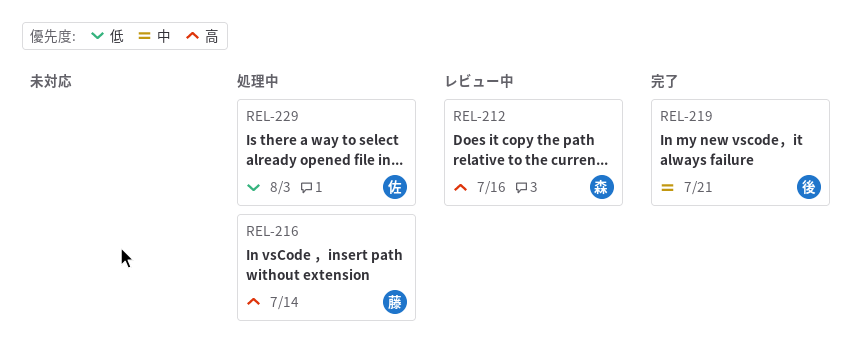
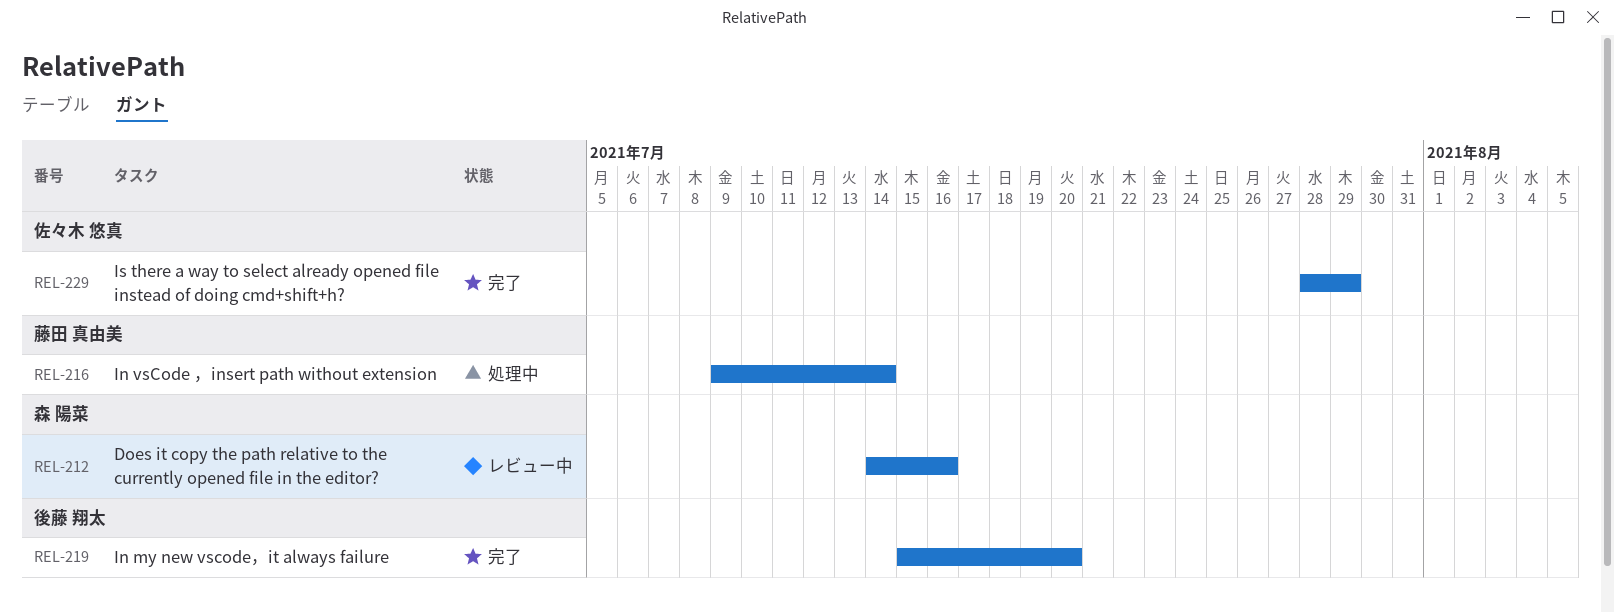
REL-219, due: Jul 21 -> Jul 20
REL-229, status: 処理中 -> 完了
REL-229, due: Aug 3 -> Jul 29

